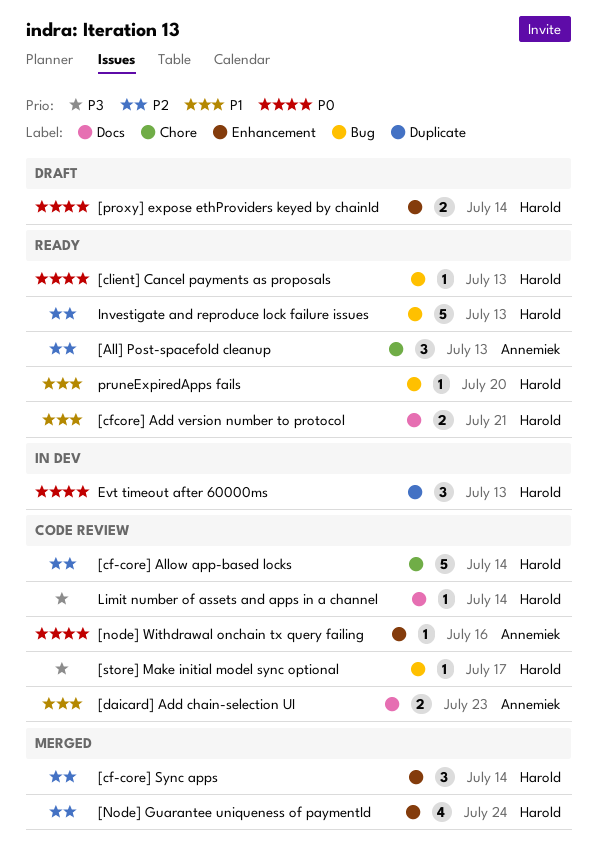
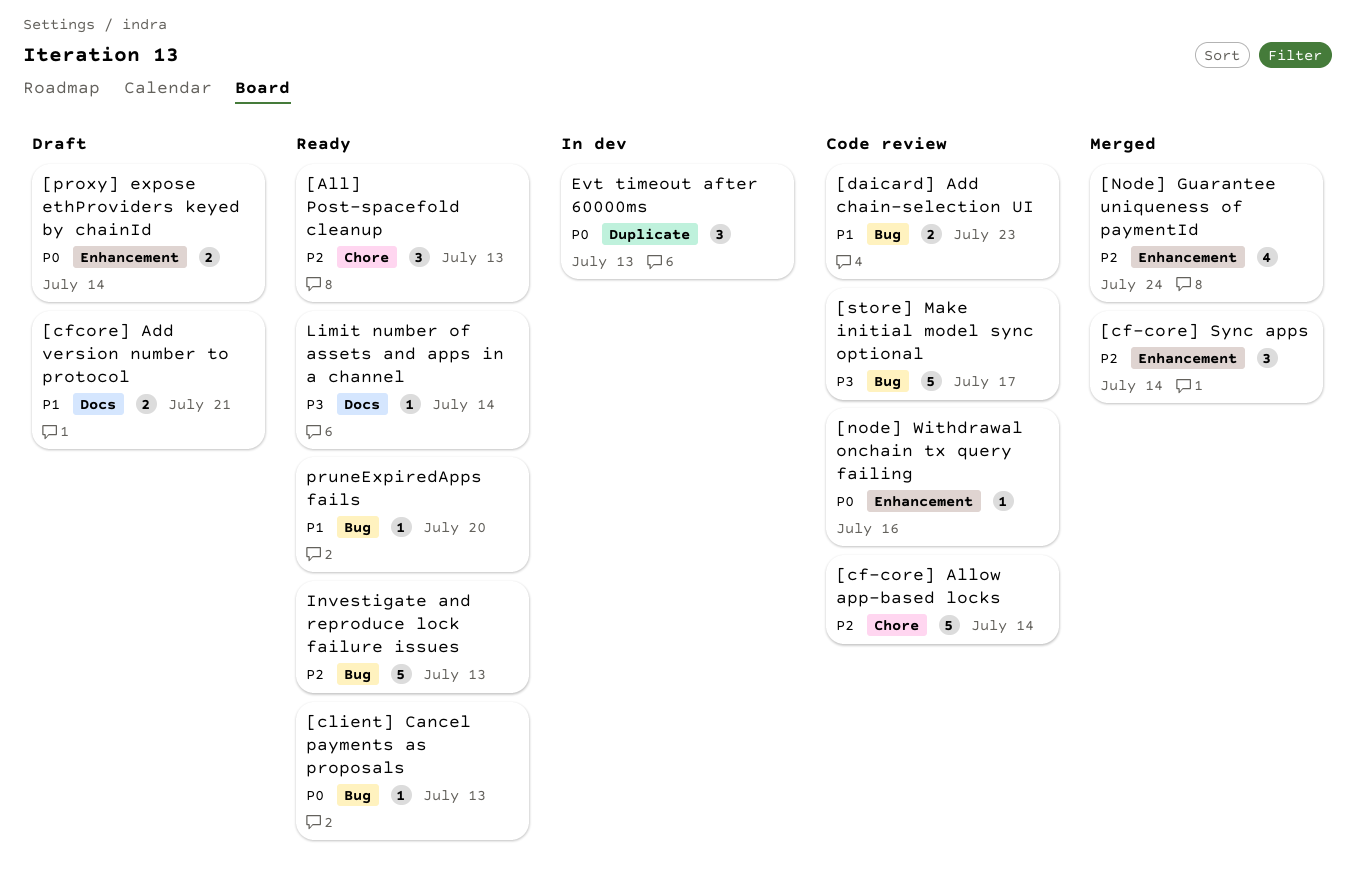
[cfcore] Add version number to protocol, status: Ready -> Draft
[daicard] Add chain-selection UI, label: Docs -> Bug
[store] Make initial model sync optional, estimate: 1 -> 5
Limit number of assets and apps in a channel, status: Code review -> Ready

